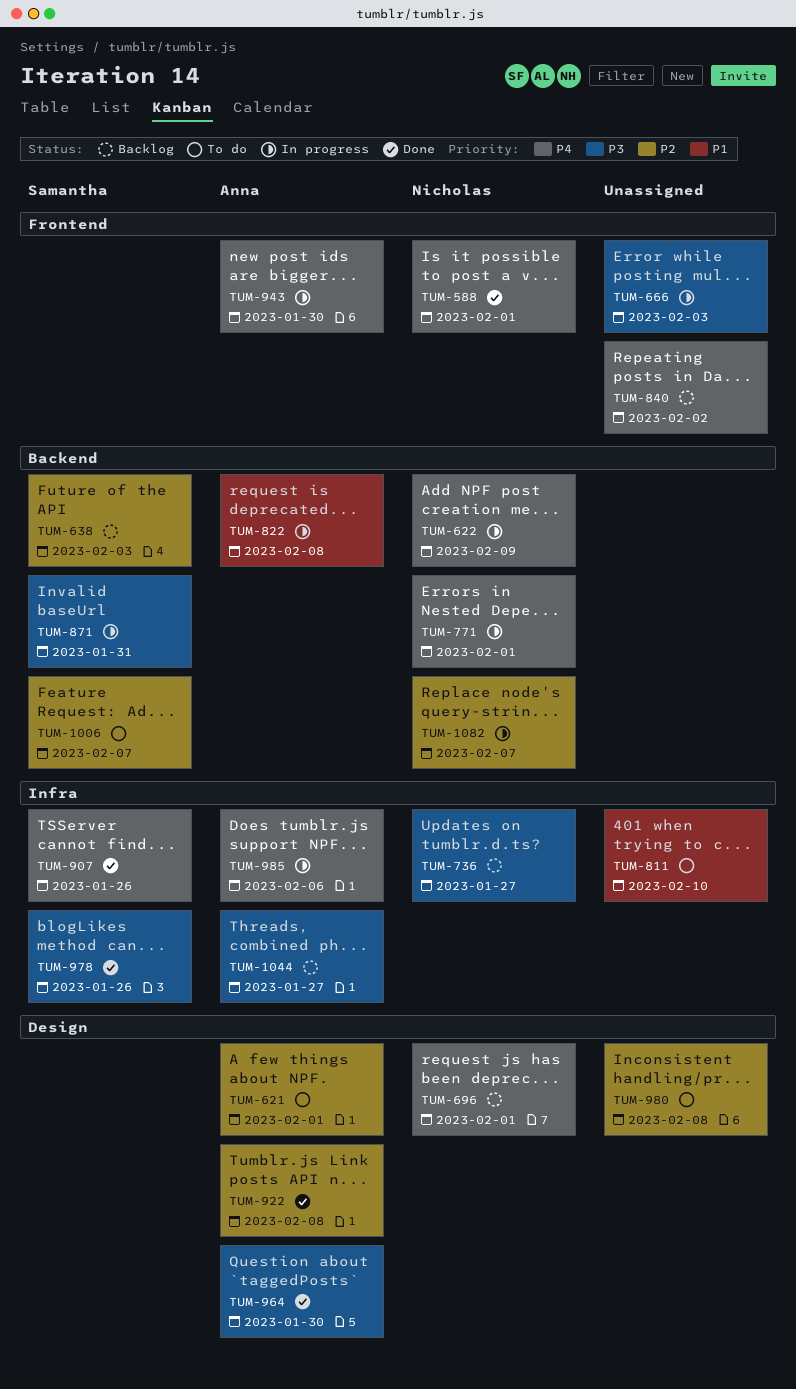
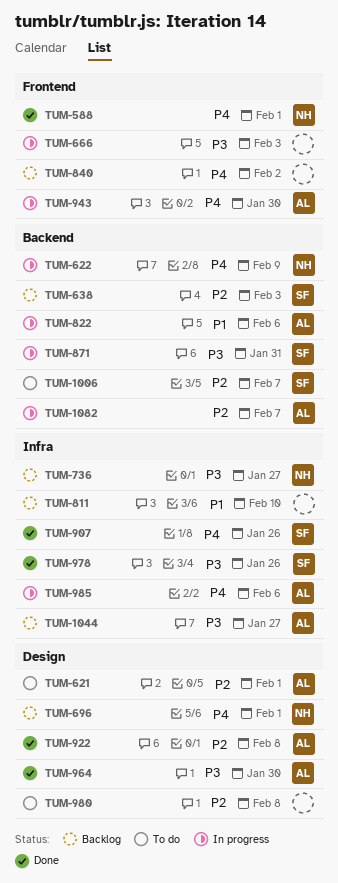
TUM-771: present -> none
TUM-811, status: To do -> Backlog
TUM-822, due: Feb 8 -> Feb 6
TUM-1082, owner: Nicholas -> Anna

